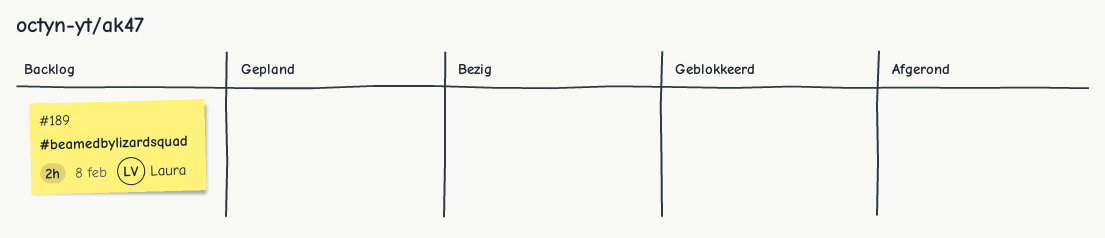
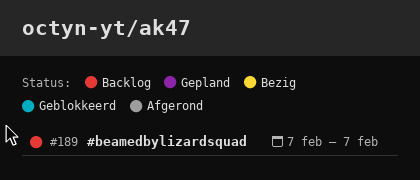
#189, due: Feb 8 -> Feb 7

